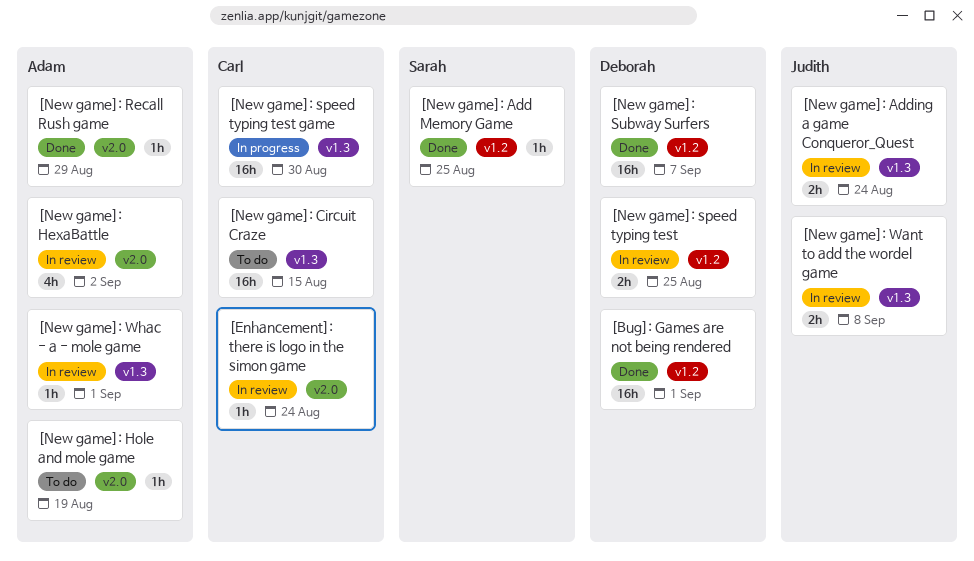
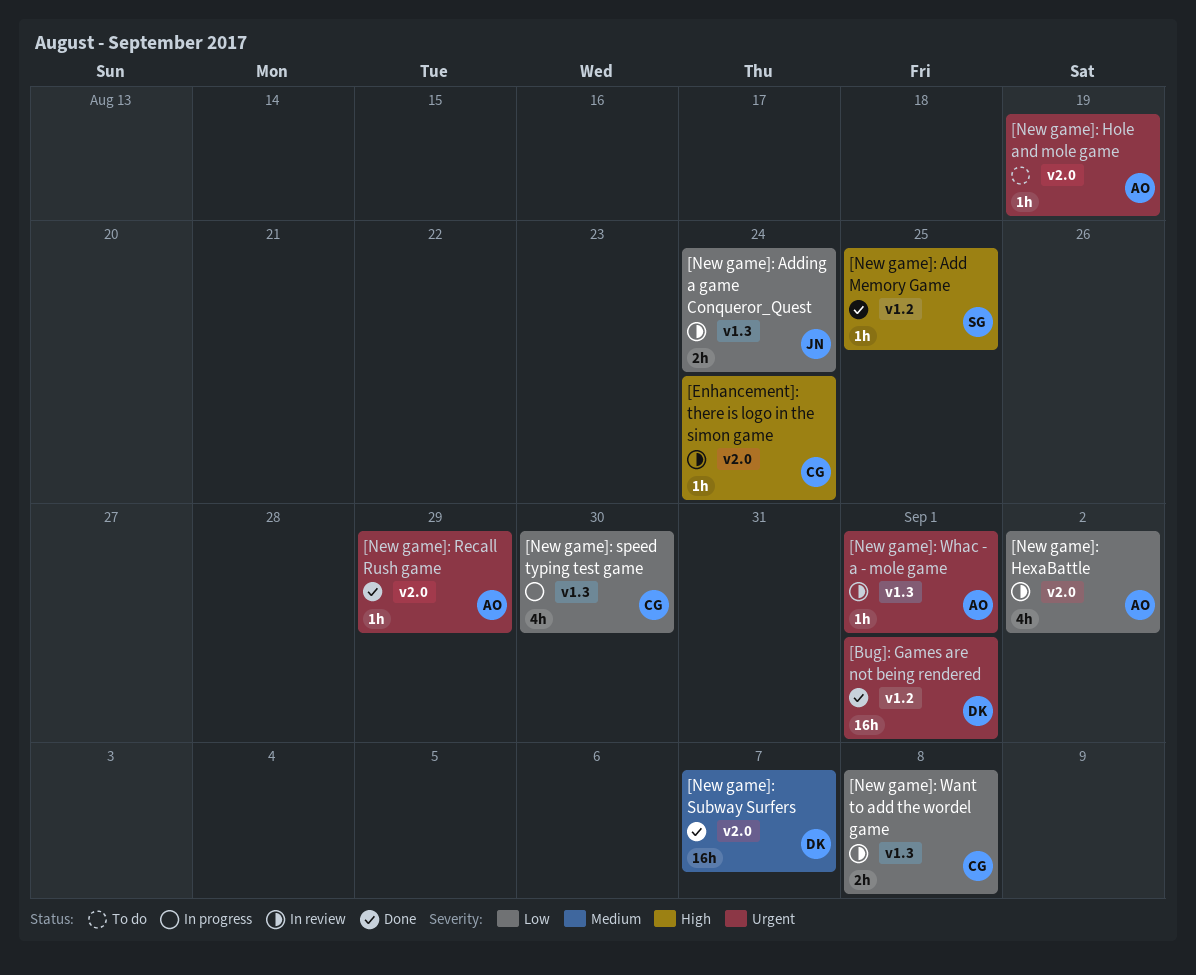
[New game]: Circuit Craze: present -> none
[New game]: speed typing test: present -> none
[New game]: speed typing test game, estimate: 16h -> 4h
[New game]: Subway Surfers, label: v1.2 -> v2.0
[New game]: Want to add the wordel game, owner: Judith -> Carl

